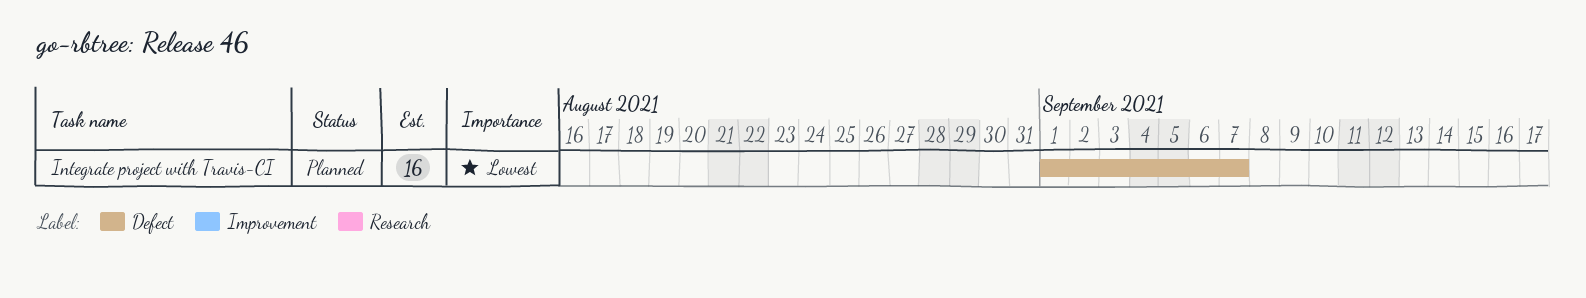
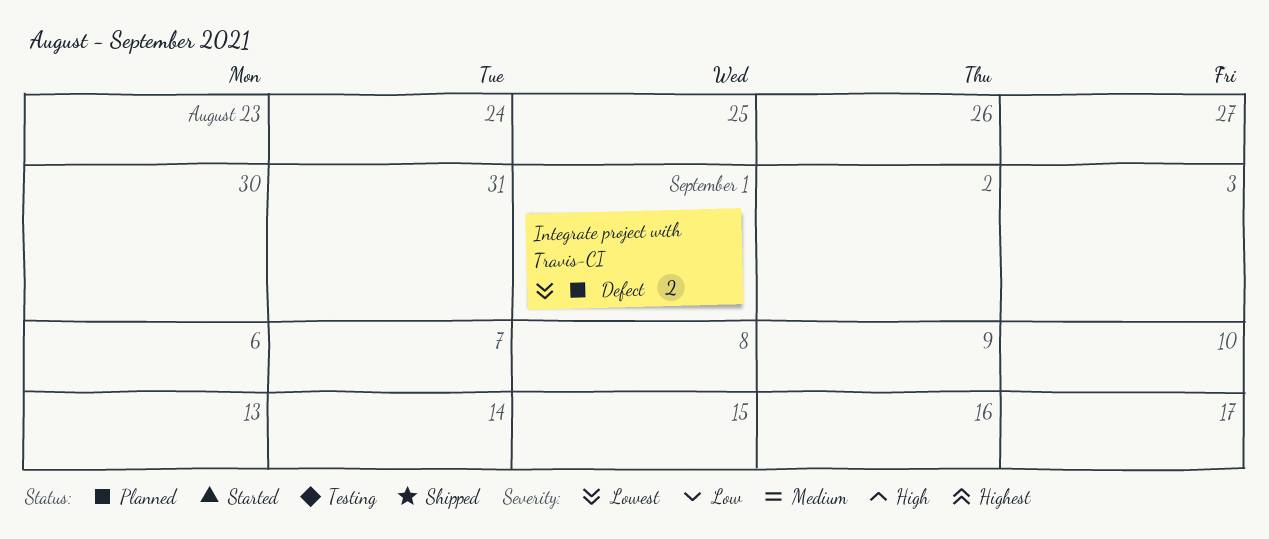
Integrate project with Travis-CI, estimate: 16 -> 2
Integrate project with Travis-CI, due: Sep 7 -> Sep 1

